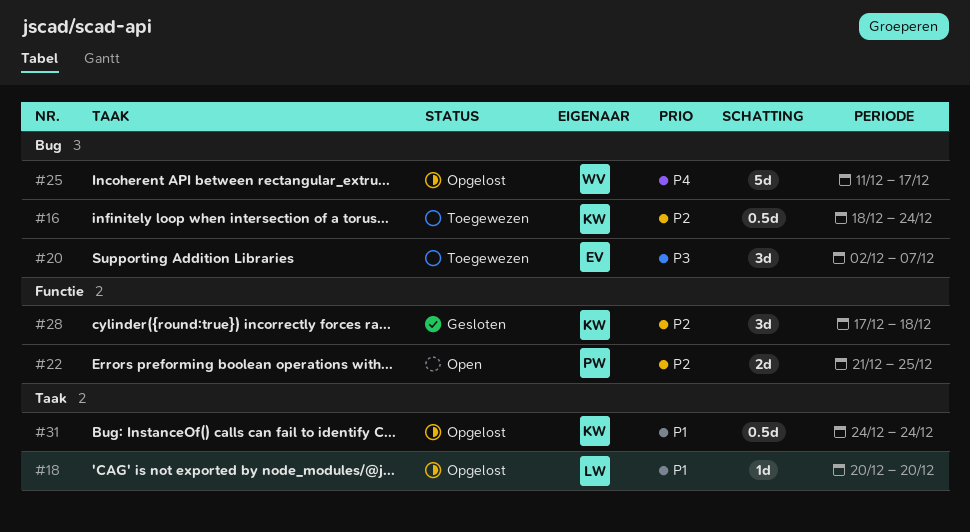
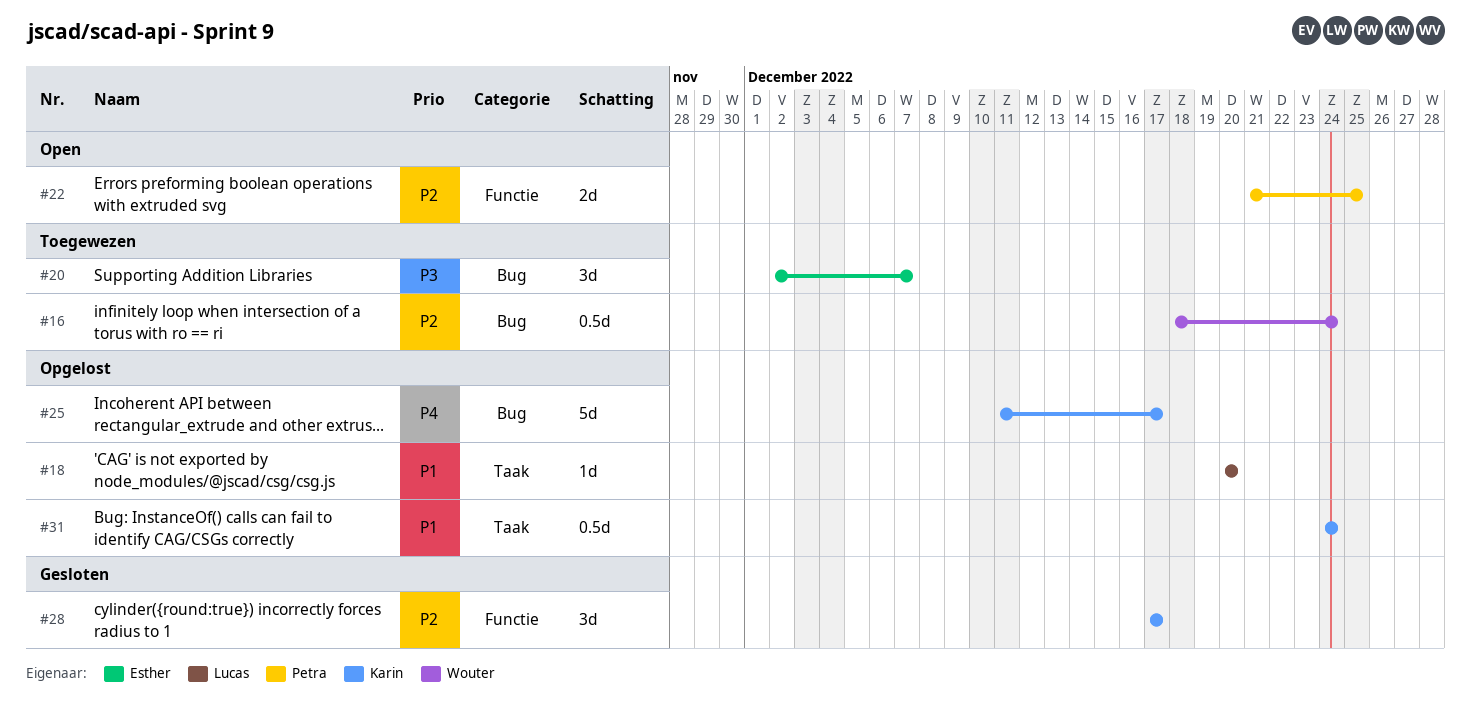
#16, owner: Karin -> Wouter
#25, owner: Wouter -> Karin
#28, due: Dec 18 -> Dec 17

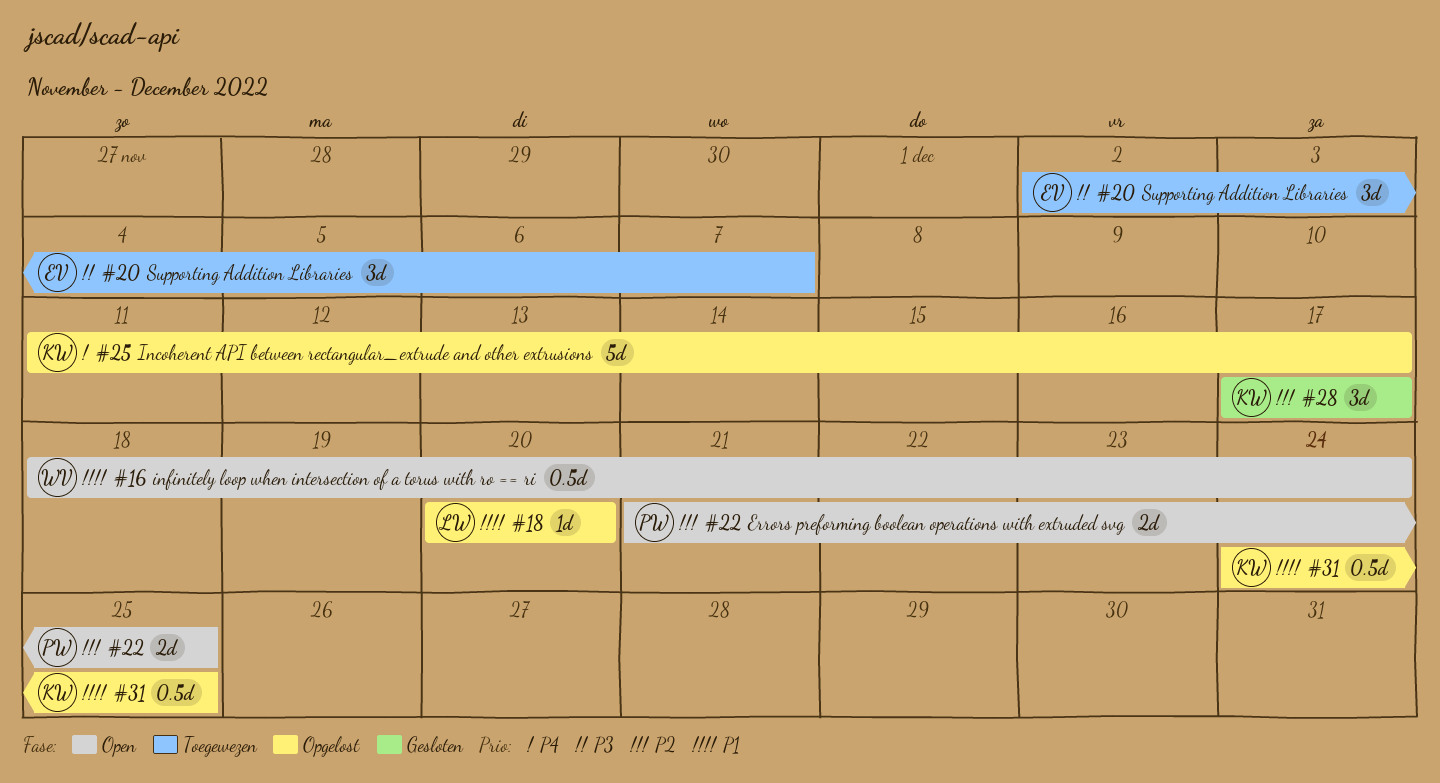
#16, status: Toegewezen -> Open
#16, priority: P2 -> P1
#31, due: Dec 24 -> Dec 25

